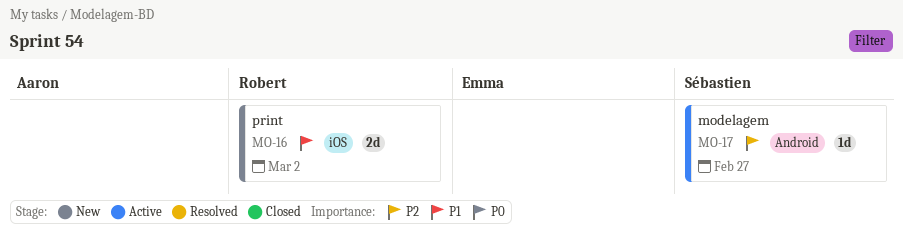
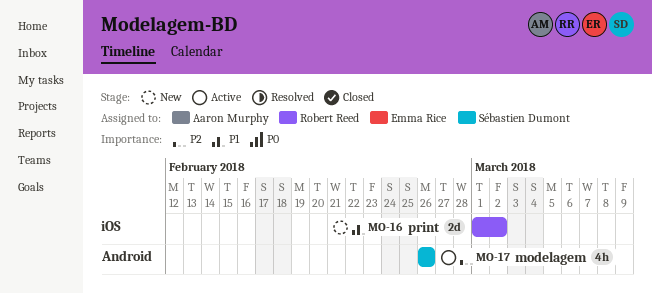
MO-17, estimate: 1d -> 4h
MO-17, due: Feb 27 -> Feb 26

